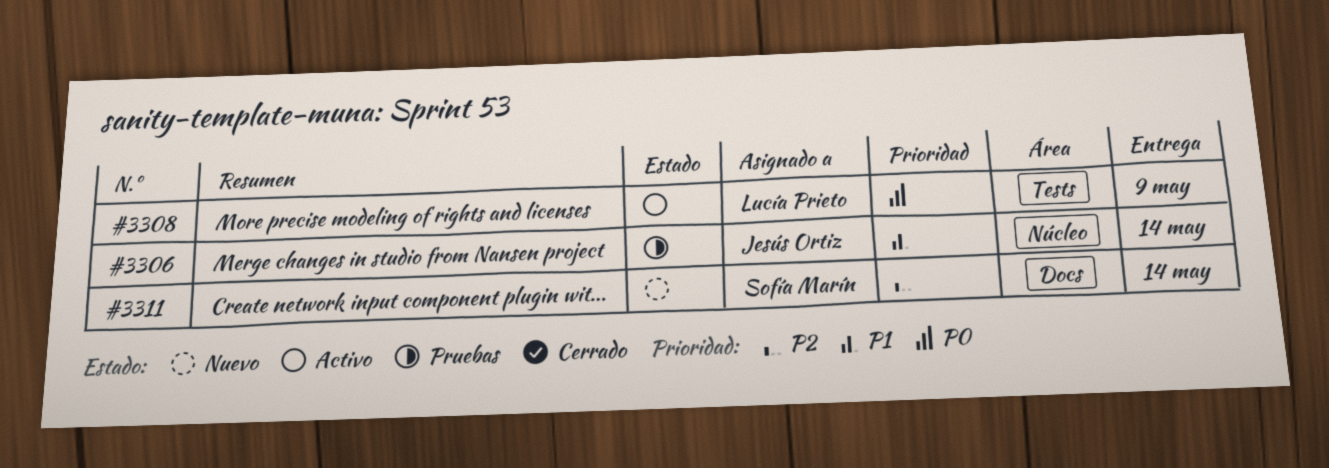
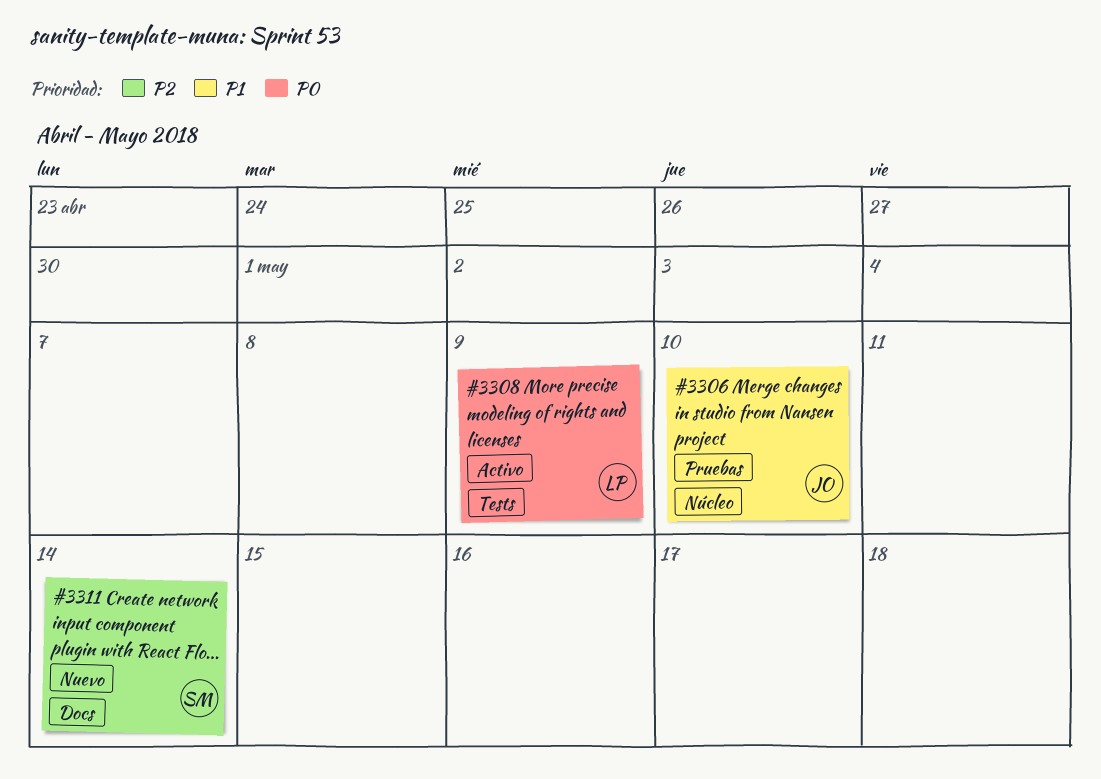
#3306, due: May 14 -> May 10

